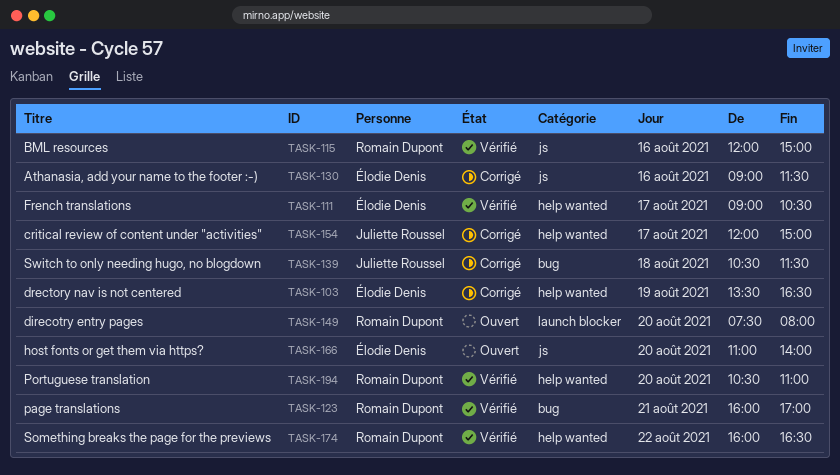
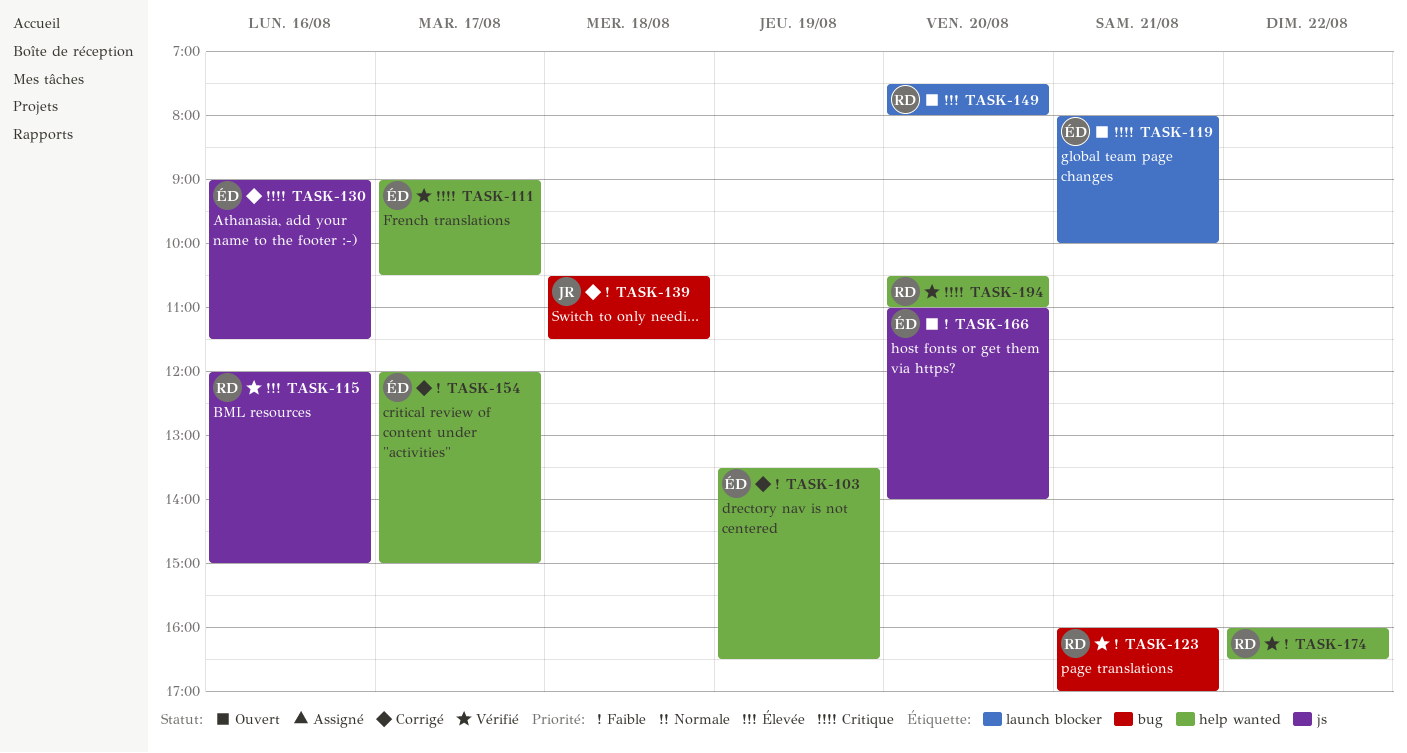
TASK-119: none -> present
TASK-154, owner: Juliette Roussel -> Élodie Denis

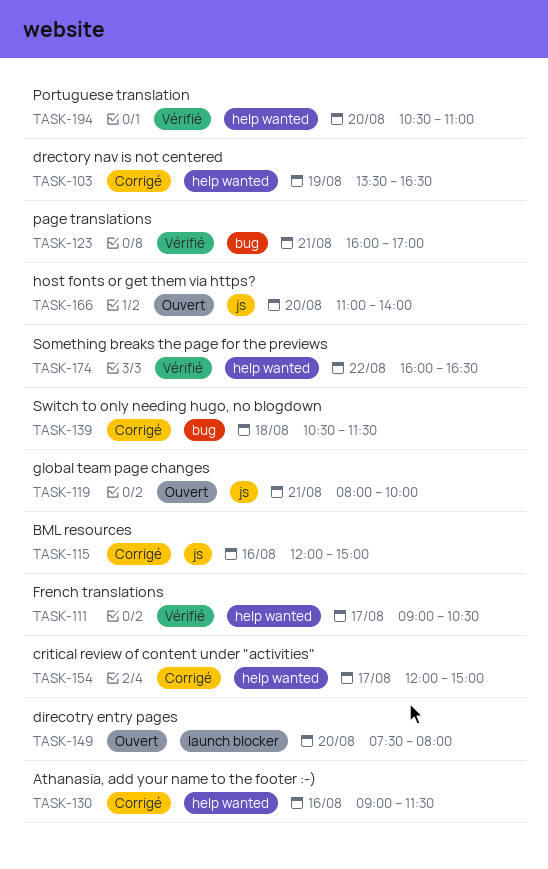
TASK-115, status: Vérifié -> Corrigé
TASK-119, label: launch blocker -> js
TASK-130, label: js -> help wanted

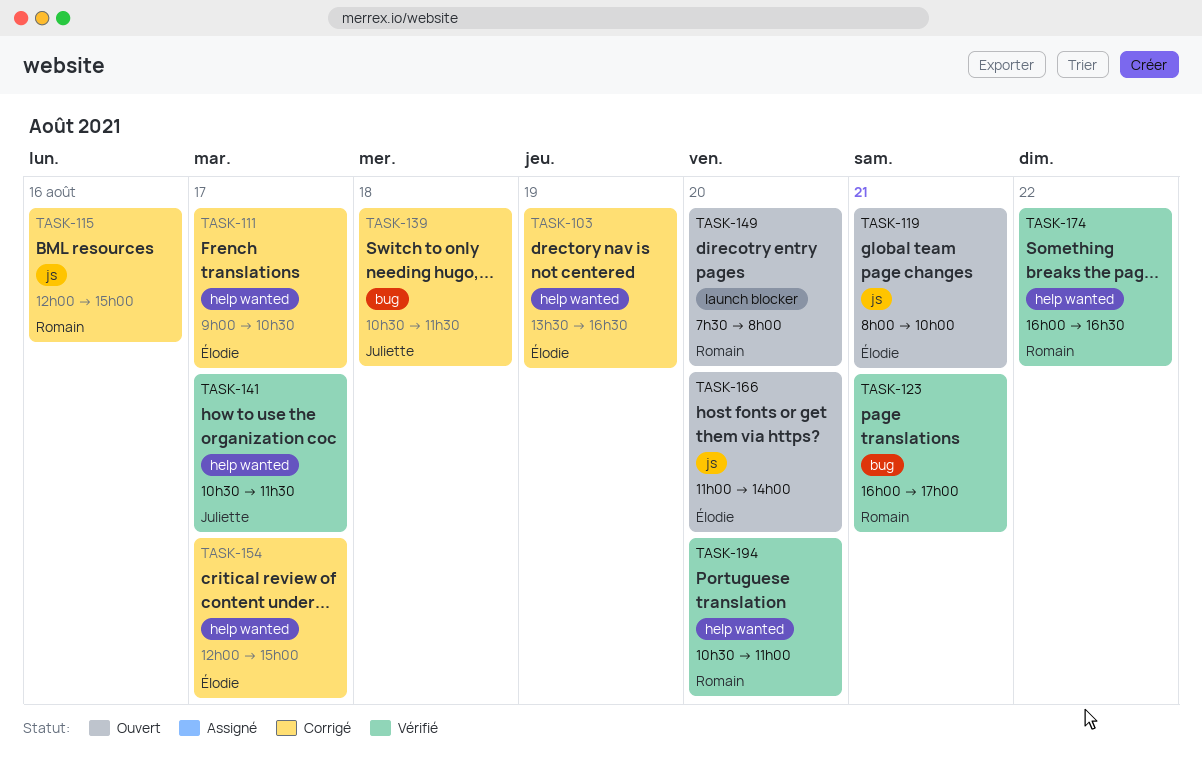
TASK-111, status: Vérifié -> Corrigé
TASK-130: present -> none
TASK-141: none -> present

